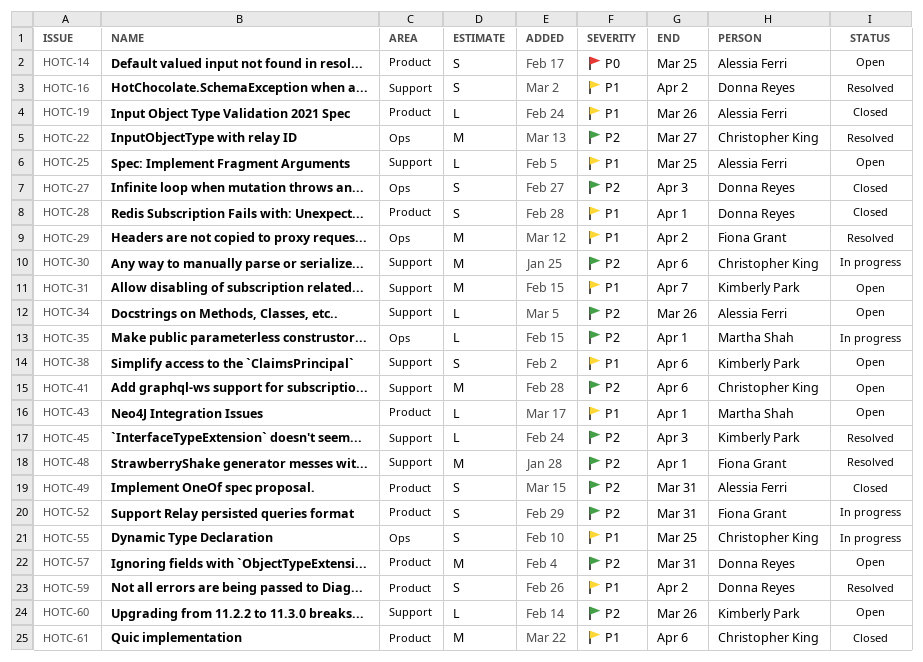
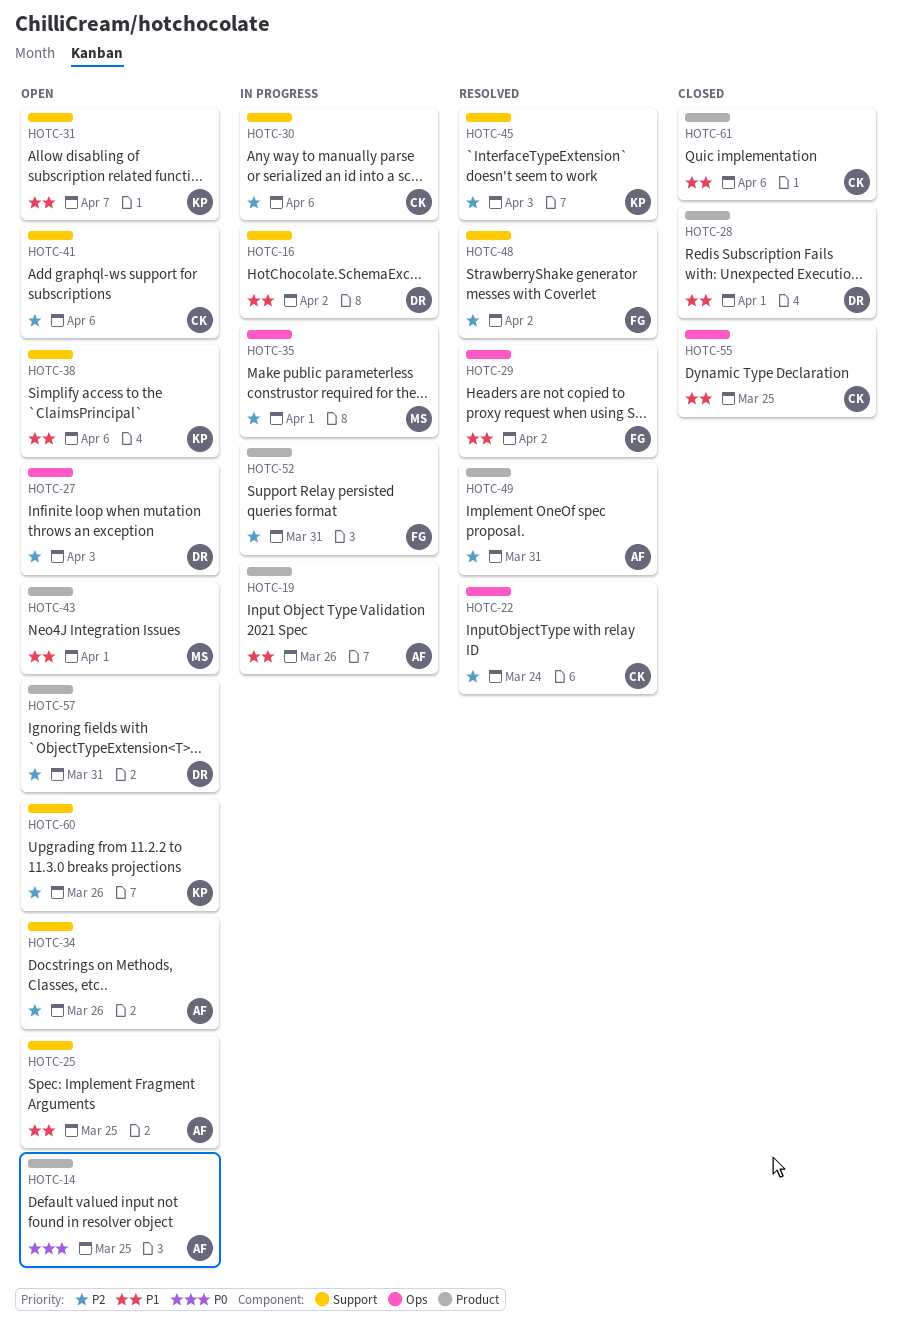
HOTC-16, status: Resolved -> In progress
HOTC-19, status: Closed -> In progress
HOTC-22, due: Mar 27 -> Mar 24
HOTC-27, status: Closed -> Open
HOTC-48, due: Apr 1 -> Apr 2
HOTC-49, status: Closed -> Resolved
HOTC-55, status: In progress -> Closed
HOTC-59: present -> none

